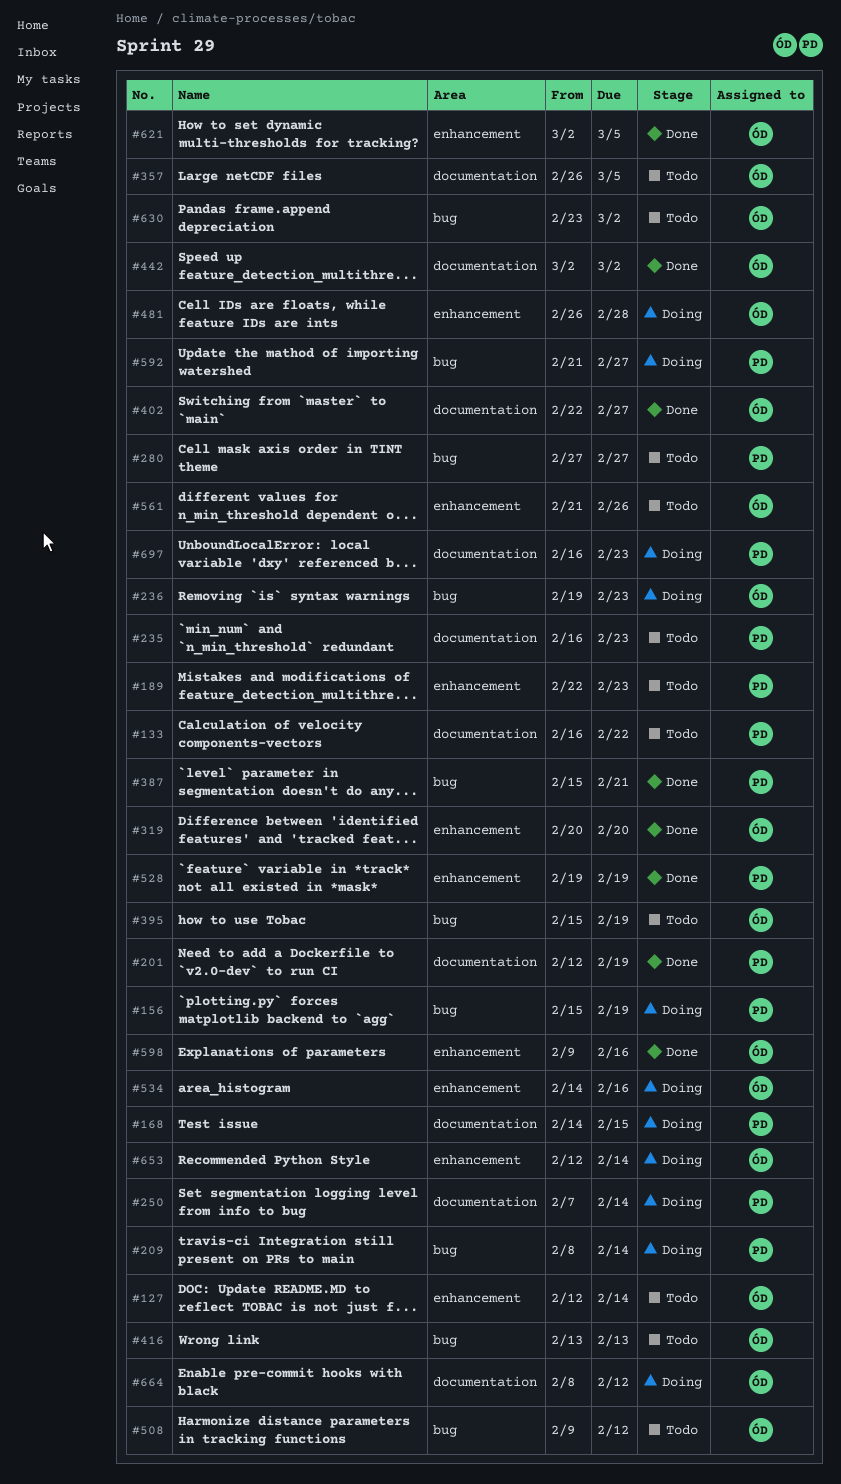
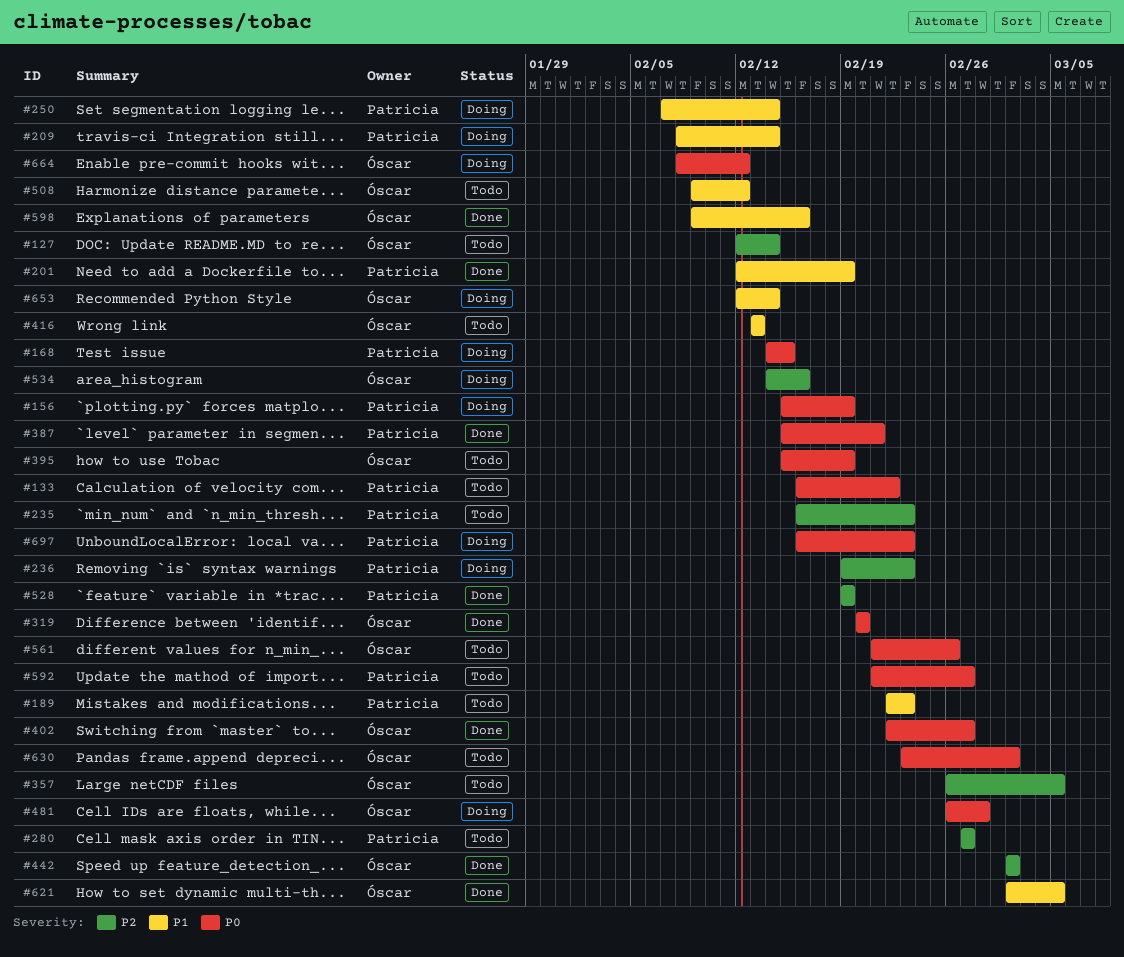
#236, owner: Óscar -> Patricia
#592, status: Doing -> Todo

